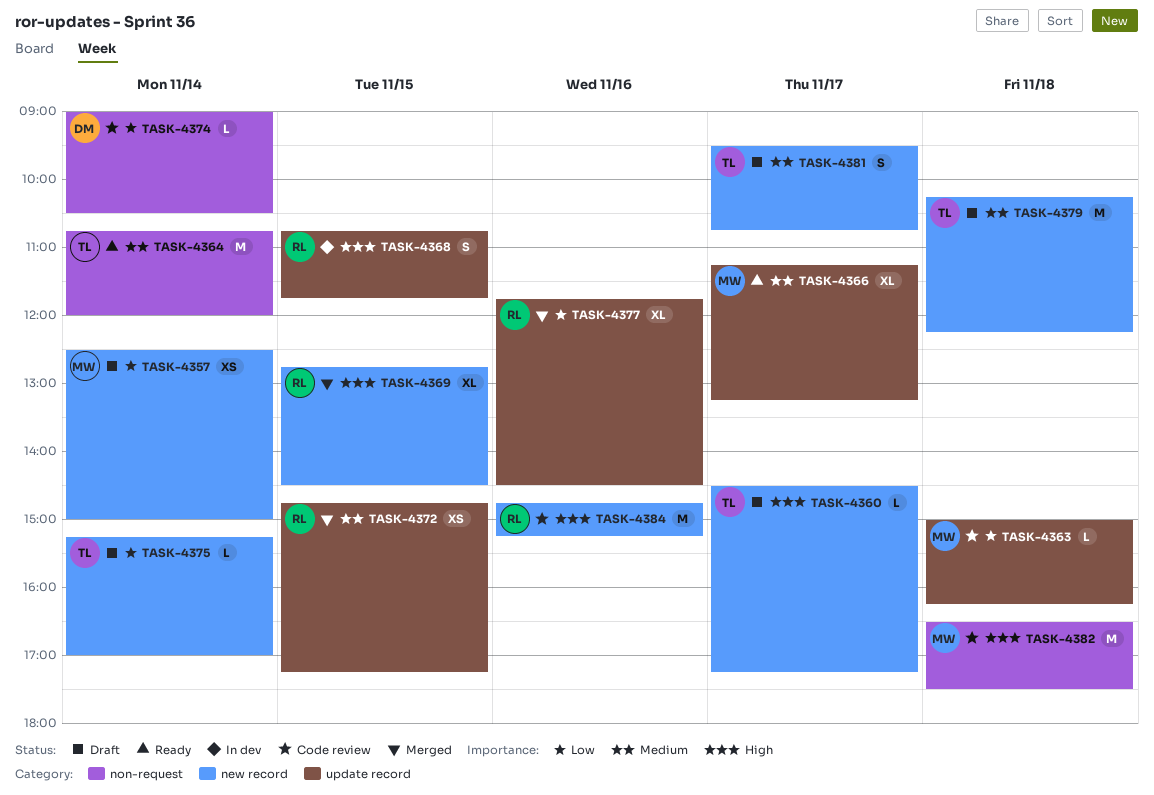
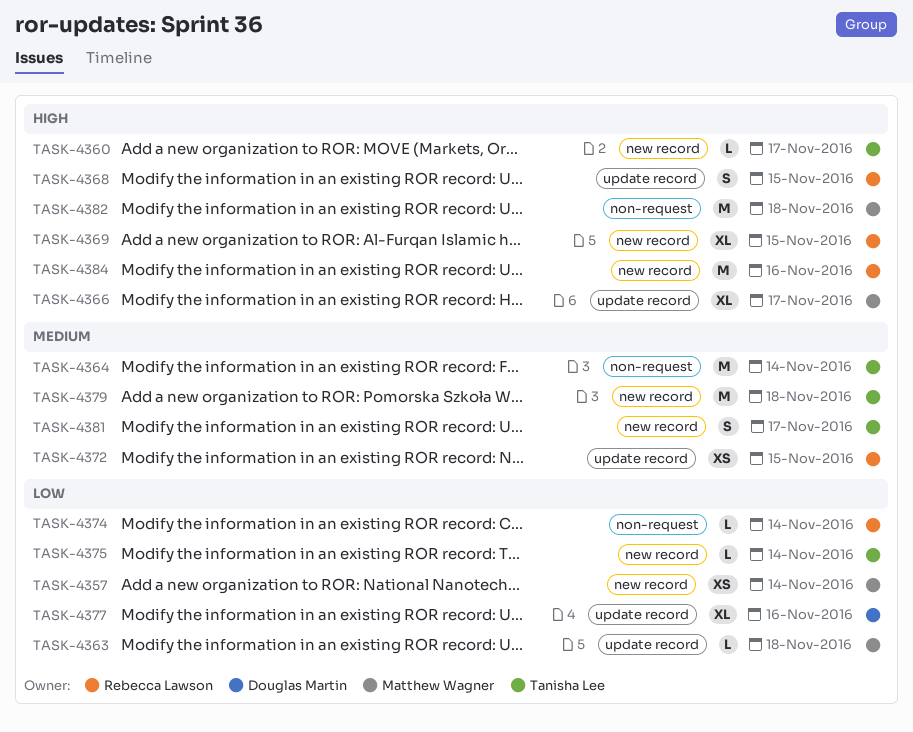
TASK-4366, priority: Medium -> High
TASK-4374, owner: Douglas Martin -> Rebecca Lawson
TASK-4377, owner: Rebecca Lawson -> Douglas Martin

